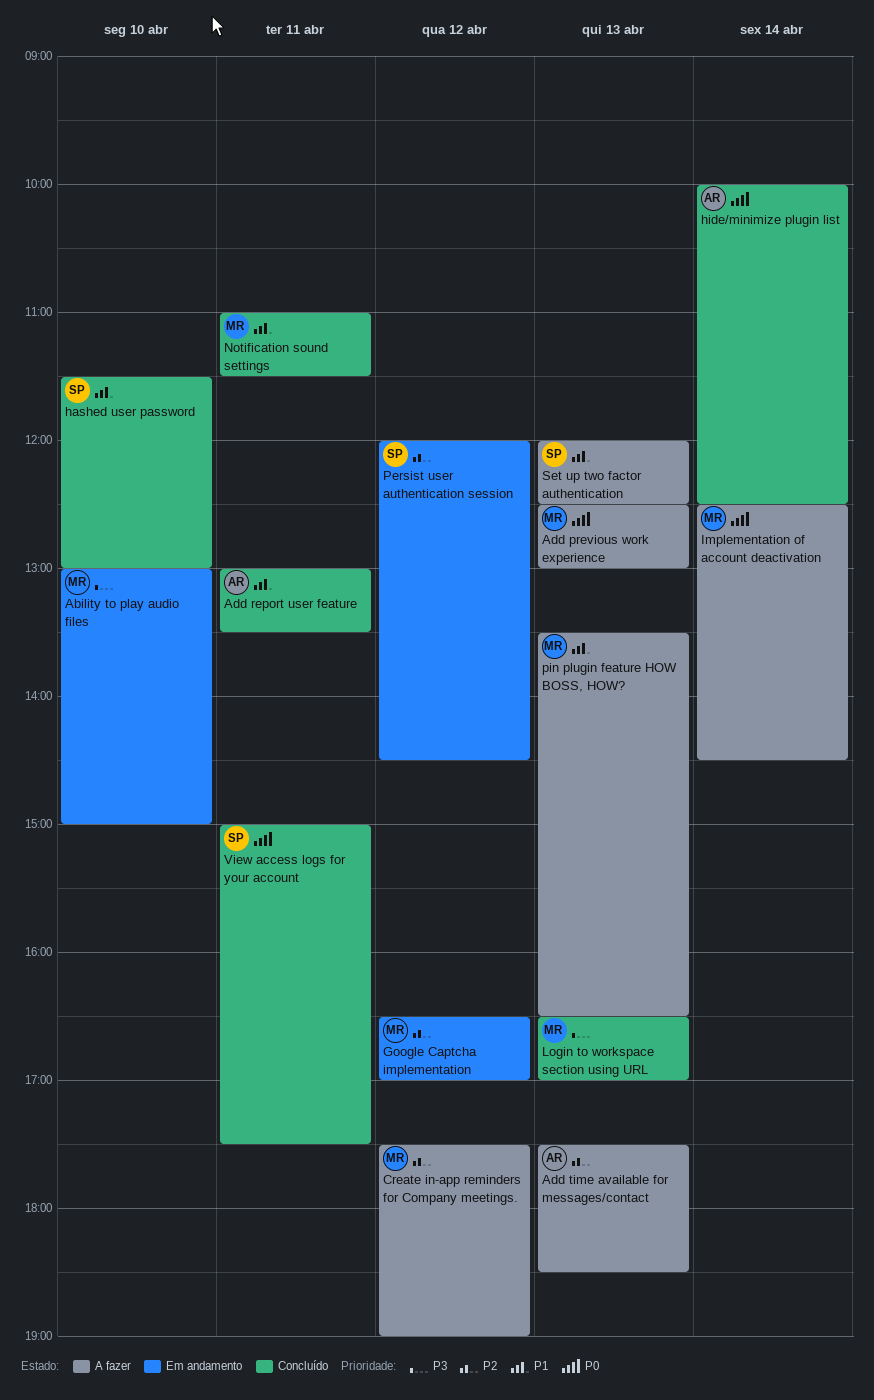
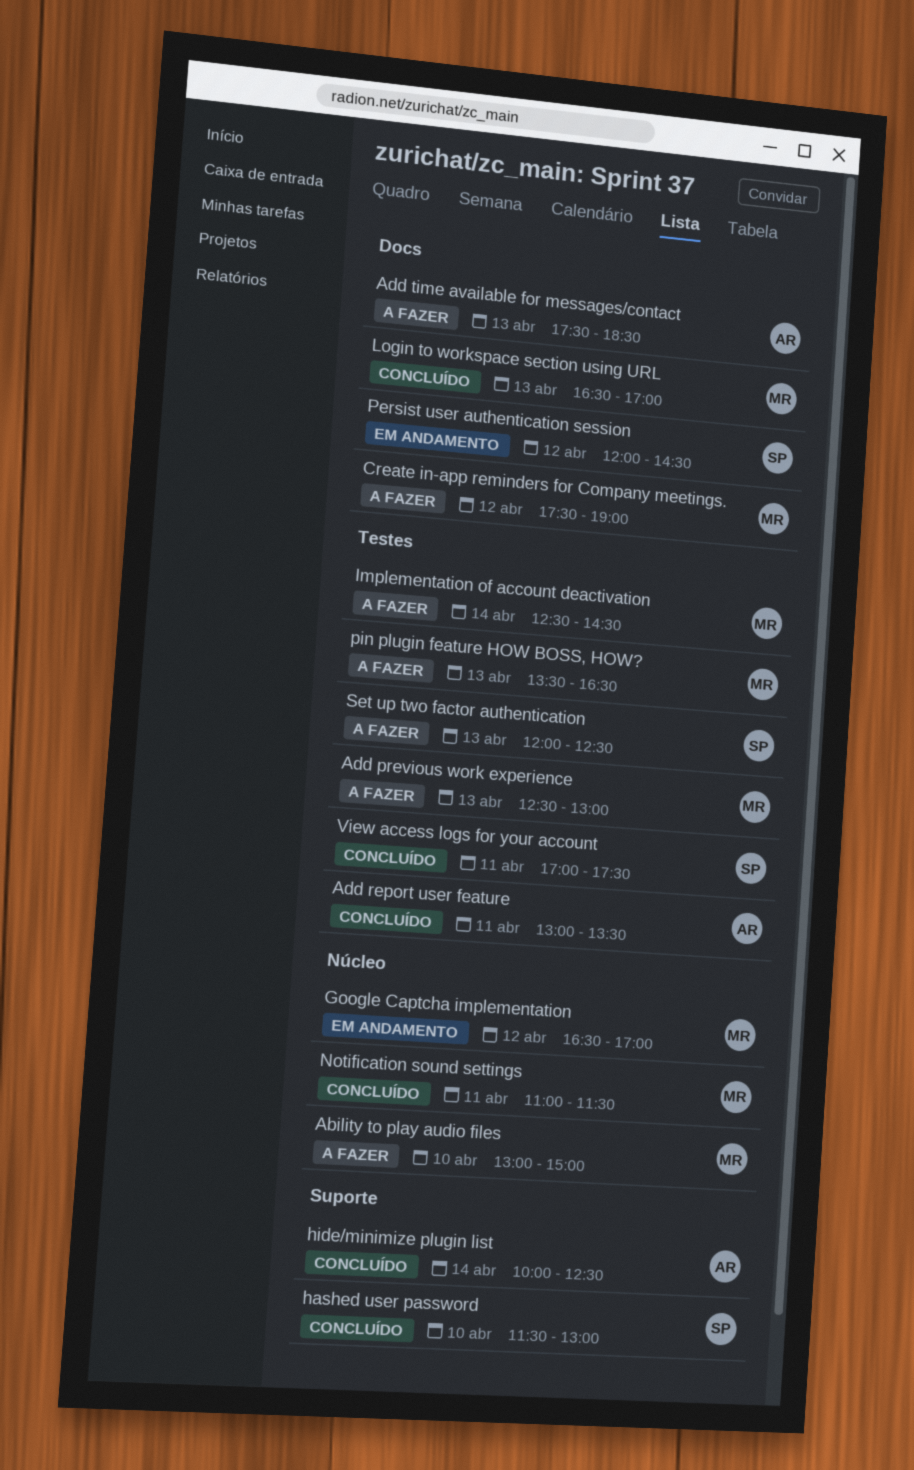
Ability to play audio files, status: Em andamento -> A fazer
View access logs for your account, begins: 15:00 -> 17:00

